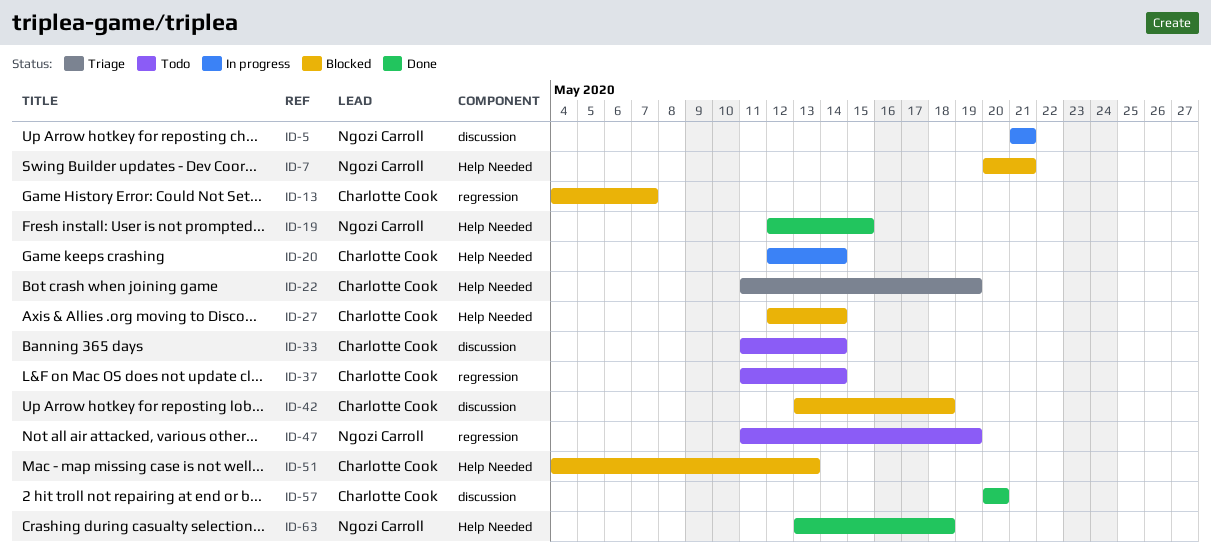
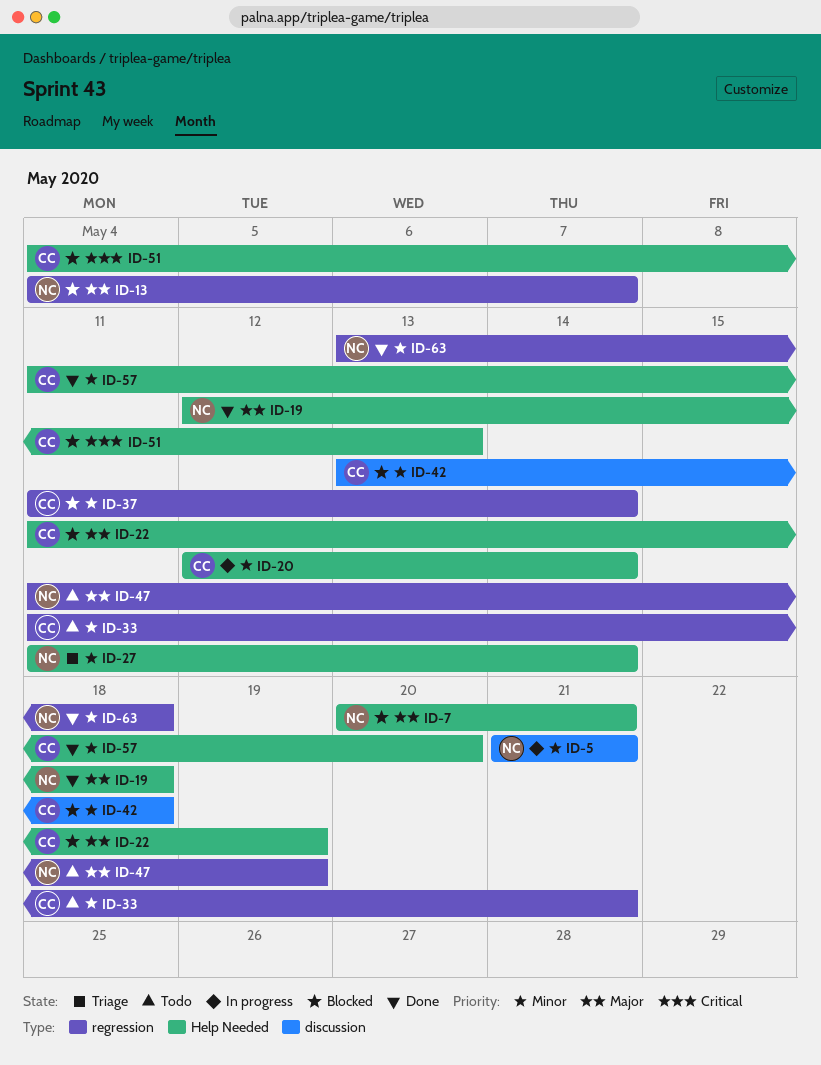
ID-13, owner: Charlotte Cook -> Ngozi Carroll
ID-19, due: May 15 -> May 18
ID-22, status: Triage -> Blocked
ID-27, status: Blocked -> Triage
ID-27, owner: Charlotte Cook -> Ngozi Carroll
ID-27, start: May 12 -> May 11
ID-33, label: discussion -> regression
ID-33, due: May 14 -> May 21
ID-37, status: Todo -> Blocked
ID-57, label: discussion -> Help Needed
ID-57, start: May 20 -> May 11
ID-63, label: Help Needed -> regression

